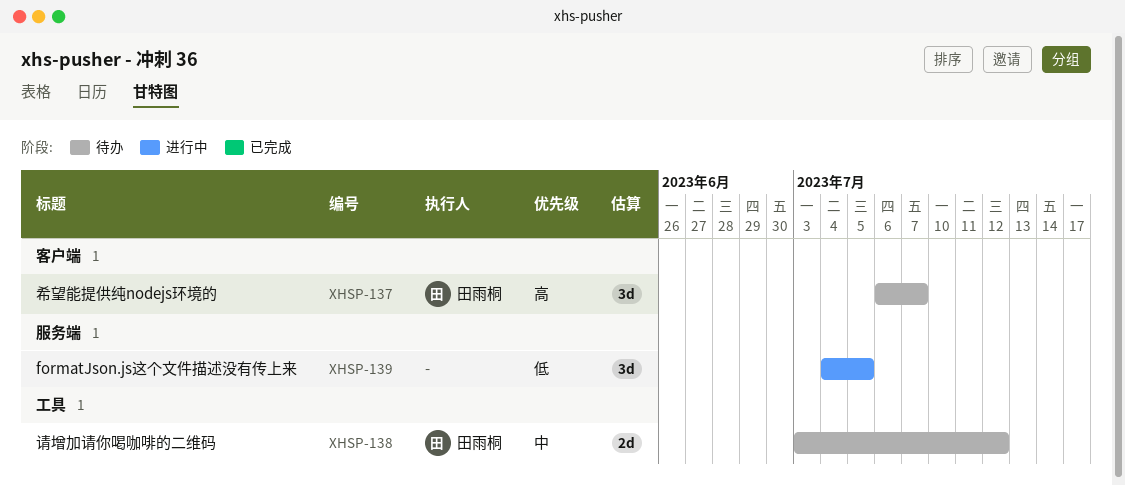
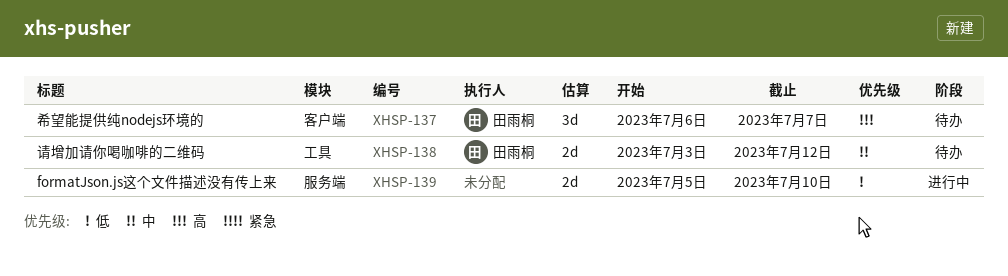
XHSP-139, estimate: 3d -> 2d
XHSP-139, start: Jul 4 -> Jul 5
XHSP-139, due: Jul 5 -> Jul 10

